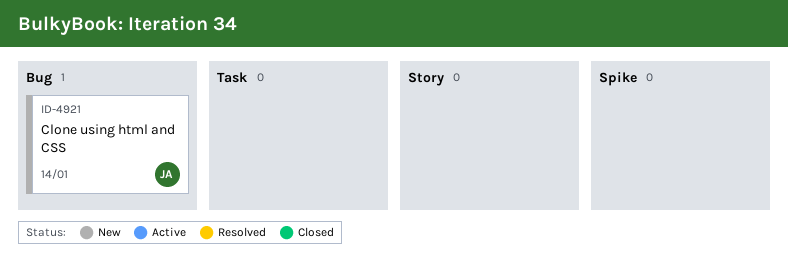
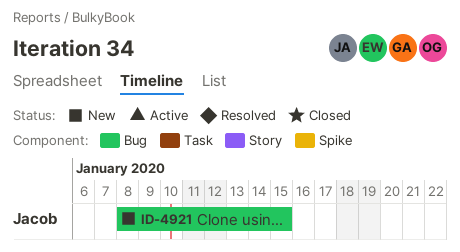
ID-4921, due: Jan 14 -> Jan 15

